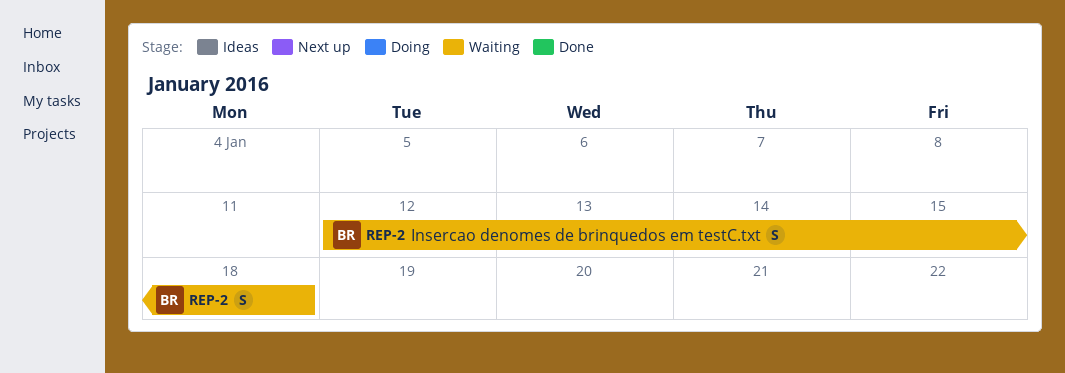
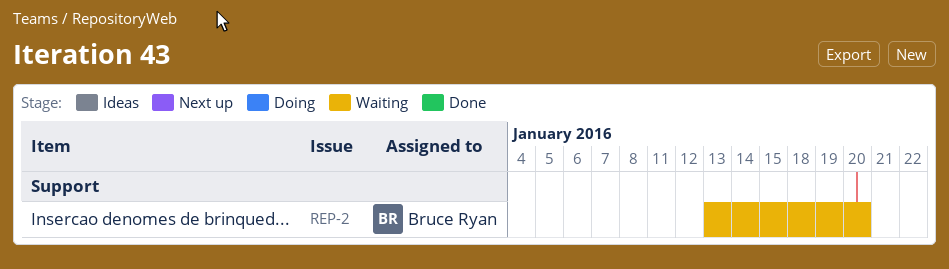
REP-2, start: Jan 12 -> Jan 13
REP-2, due: Jan 18 -> Jan 20

